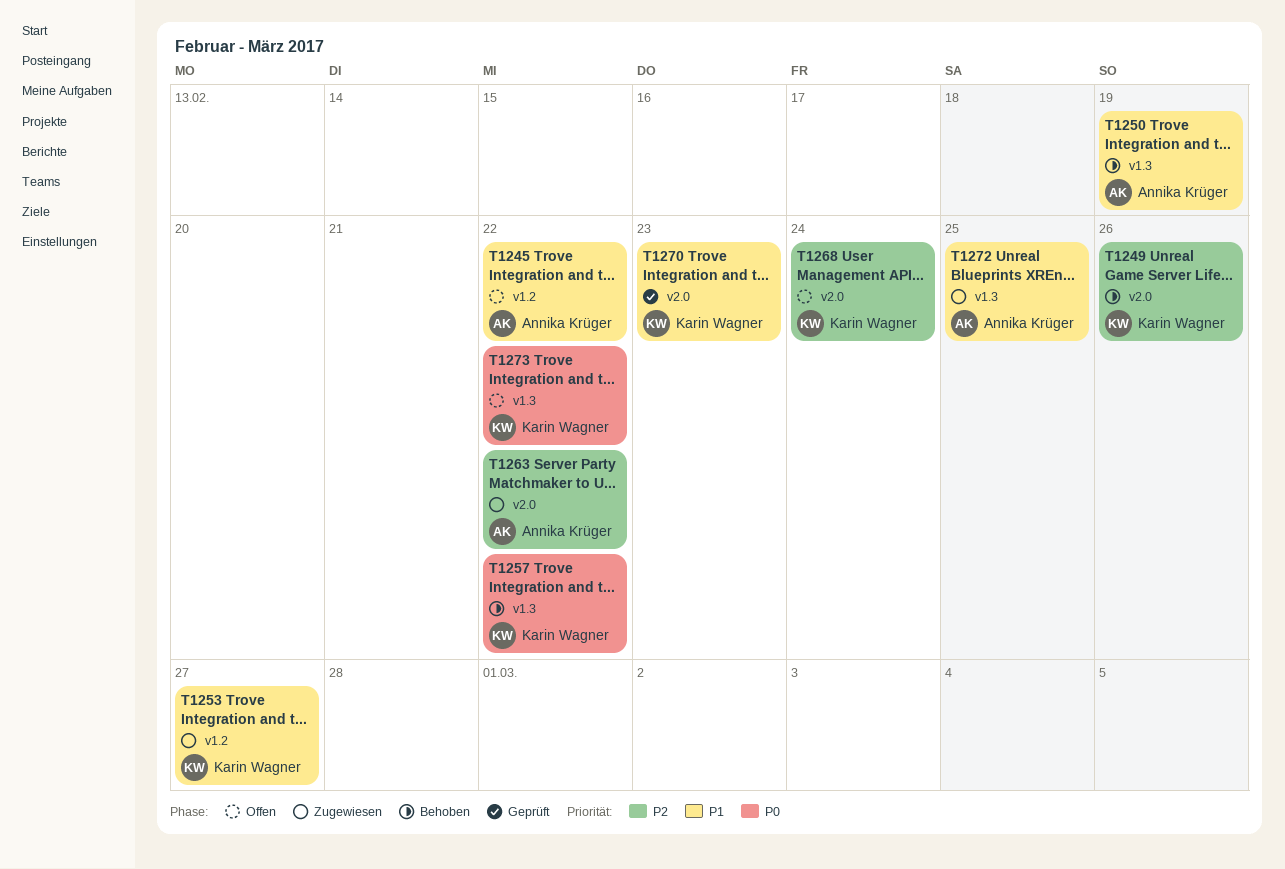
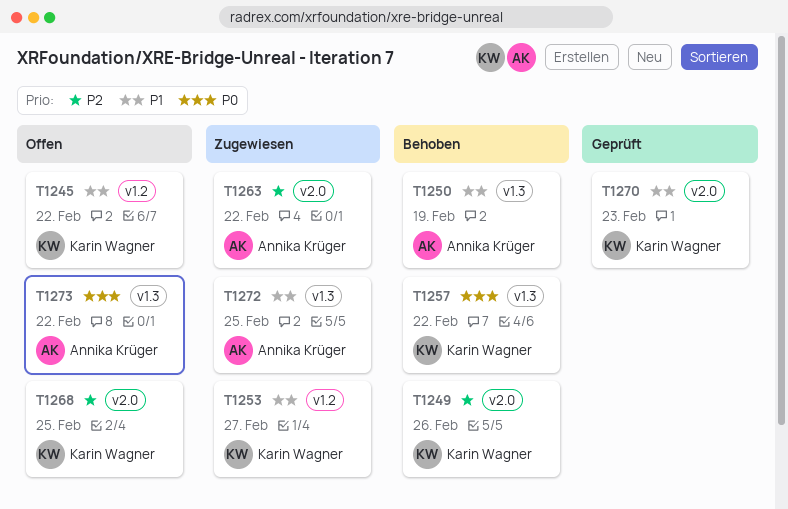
T1245, owner: Annika Krüger -> Karin Wagner
T1268, due: Feb 24 -> Feb 25
T1273, owner: Karin Wagner -> Annika Krüger

